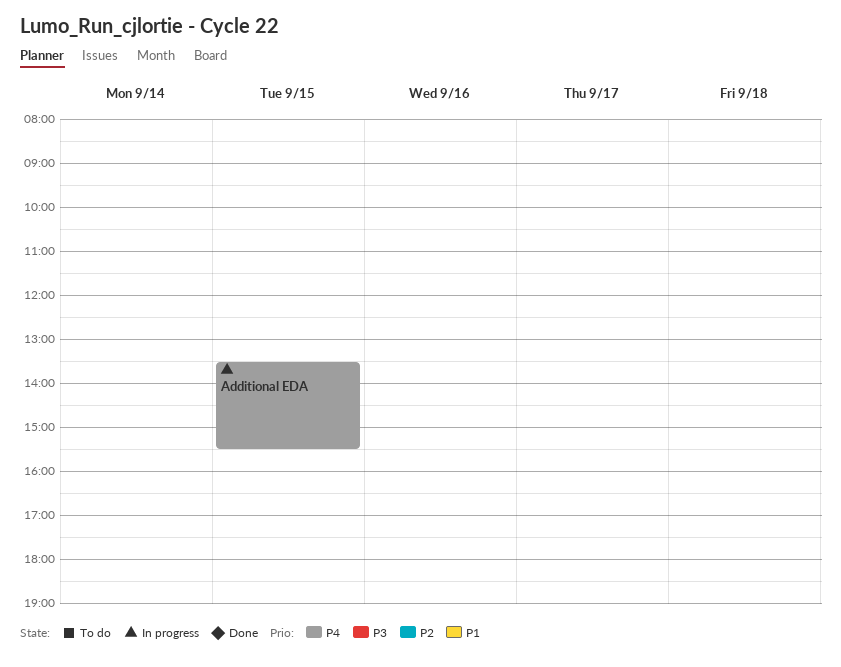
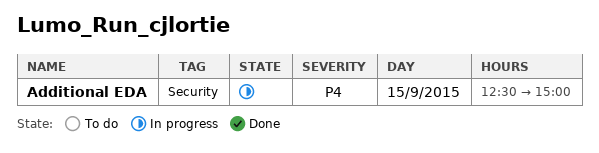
Additional EDA, begins: 13:30 -> 12:30
Additional EDA, ends: 15:30 -> 15:00

